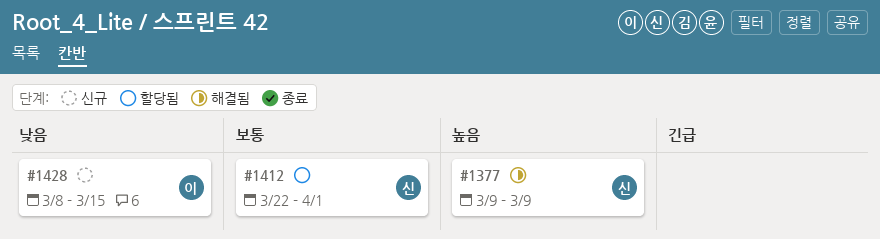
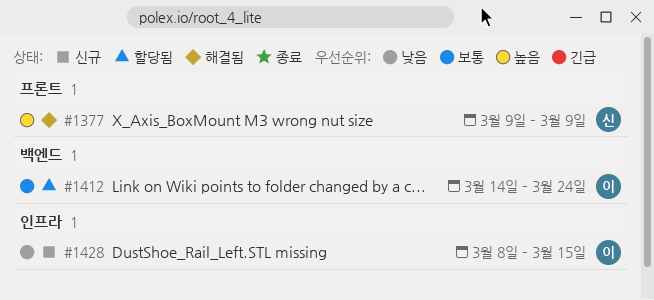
#1412, owner: 신 -> 이
#1412, start: Mar 22 -> Mar 14
#1412, due: Apr 1 -> Mar 24

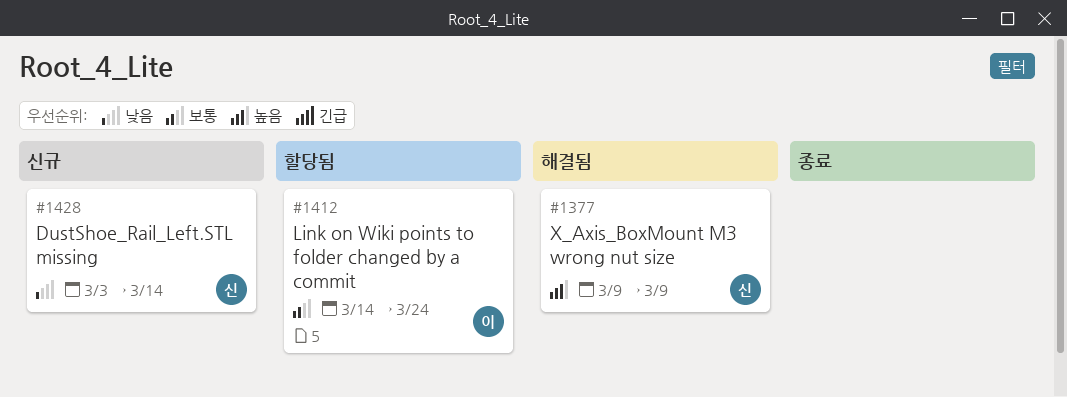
#1428, owner: 이 -> 신
#1428, start: Mar 8 -> Mar 3
#1428, due: Mar 15 -> Mar 14

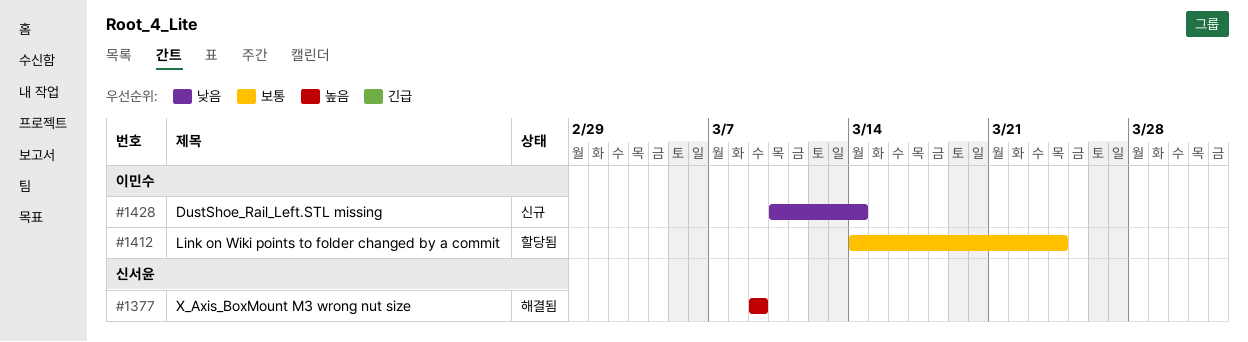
#1428, owner: 신서윤 -> 이민수
#1428, start: Mar 3 -> Mar 10

